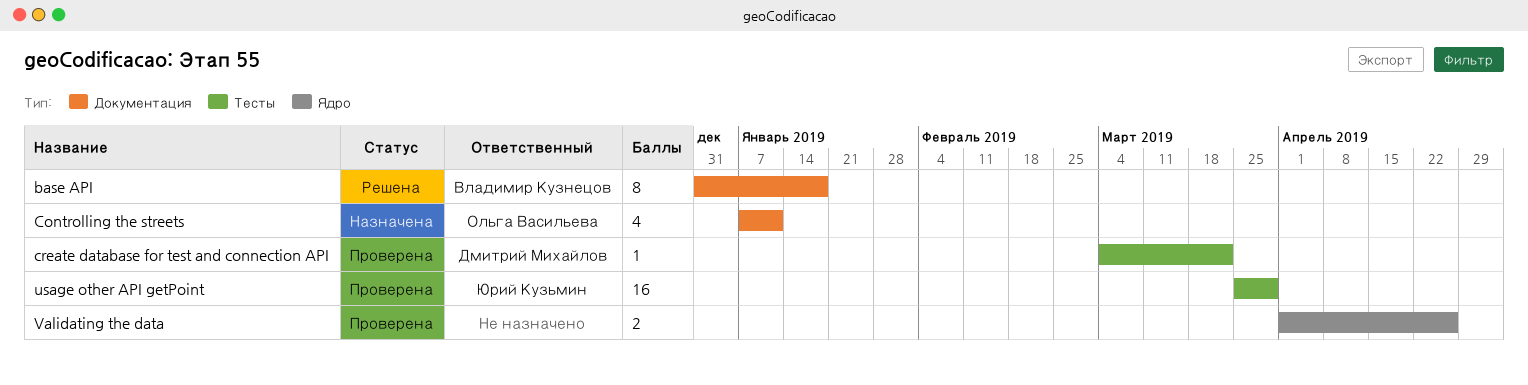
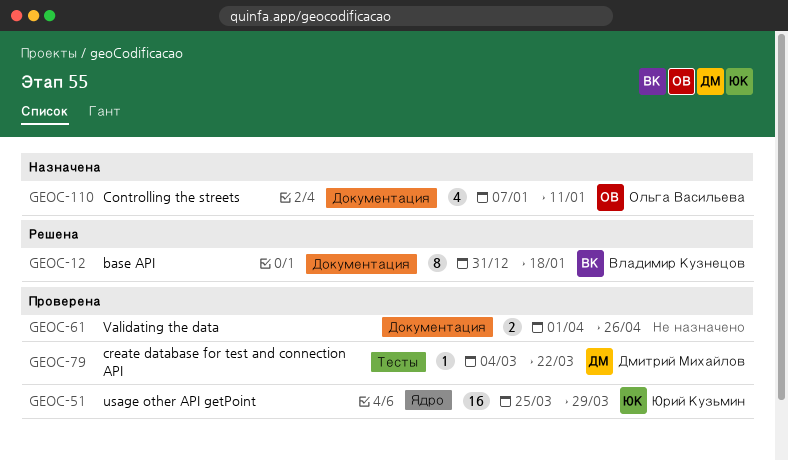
usage other API getPoint, label: Тесты -> Ядро
Validating the data, label: Ядро -> Документация

